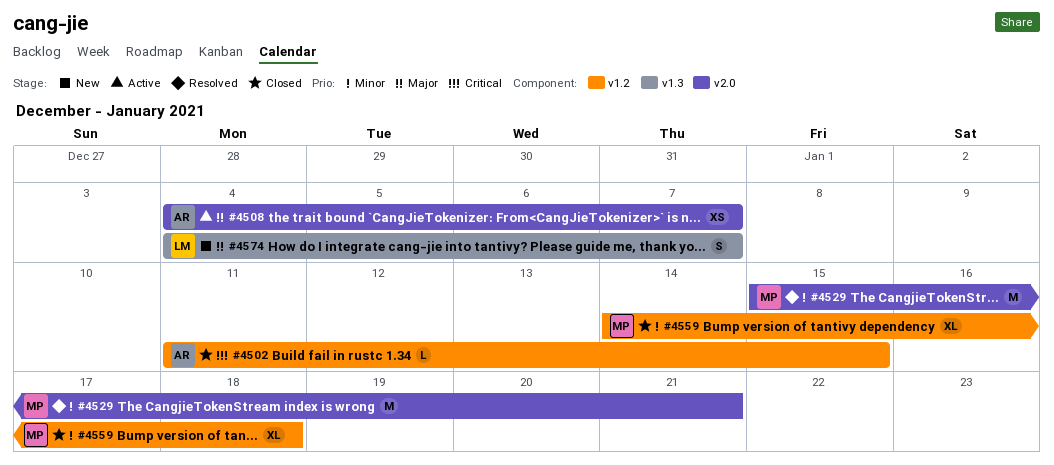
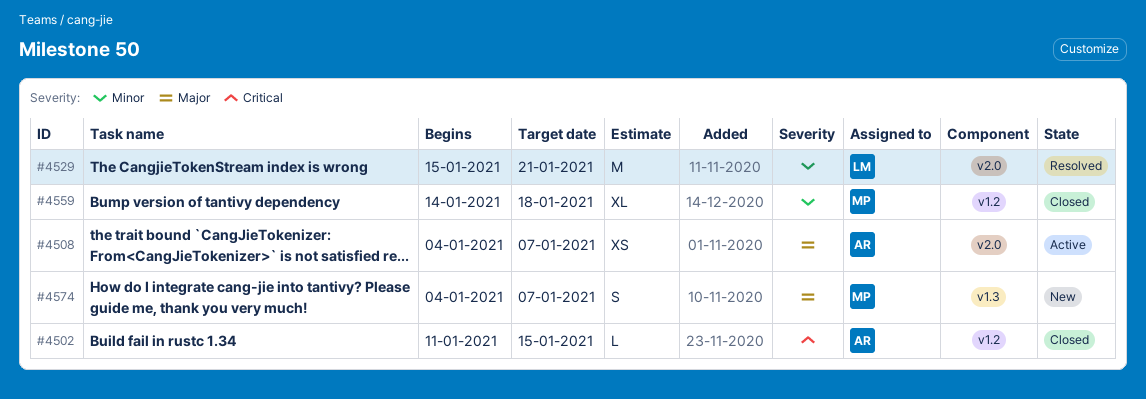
#4529, owner: MP -> LM
#4574, owner: LM -> MP

